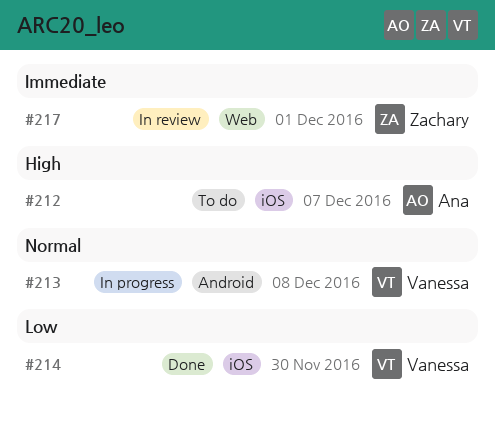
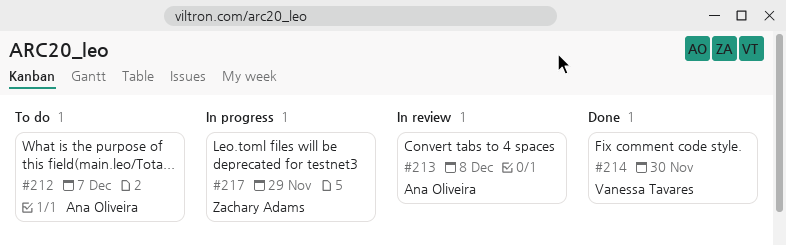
#213, status: In progress -> In review
#213, owner: Vanessa Tavares -> Ana Oliveira
#217, status: In review -> In progress
#217, due: Dec 1 -> Nov 29

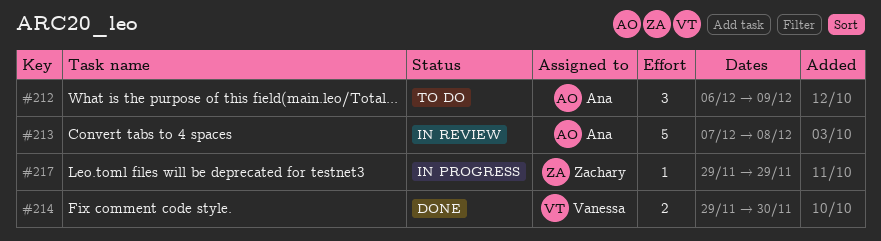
#212, due: Dec 7 -> Dec 9

